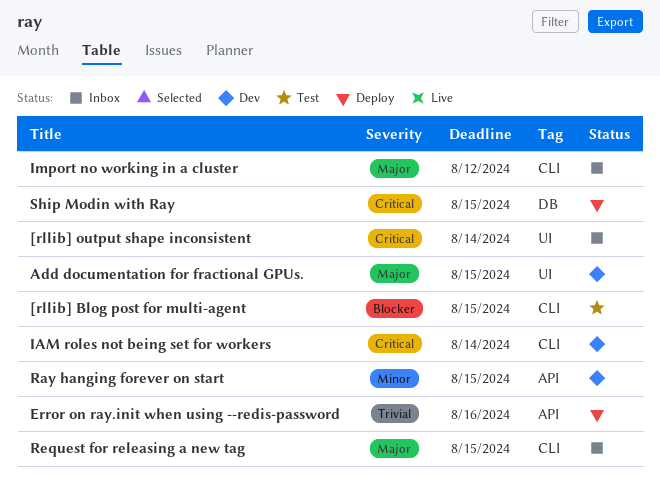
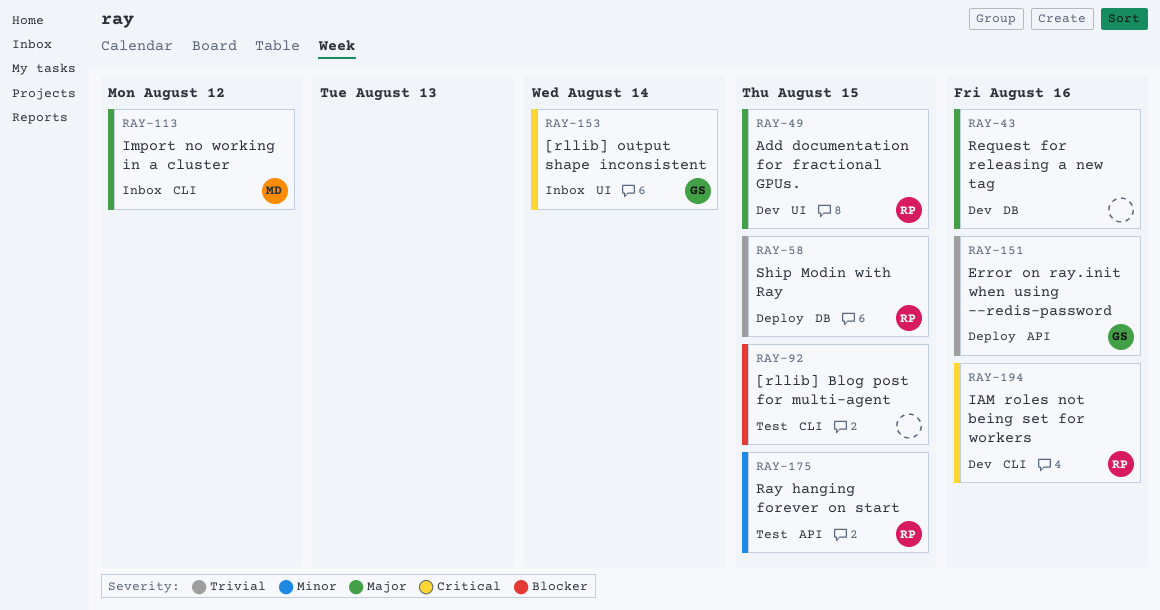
IAM roles not being set for workers, due: Aug 14 -> Aug 16
Ray hanging forever on start, status: Dev -> Test
Request for releasing a new tag, status: Inbox -> Dev
Request for releasing a new tag, label: CLI -> DB
Request for releasing a new tag, due: Aug 15 -> Aug 16
Ship Modin with Ray, priority: Critical -> Trivial

